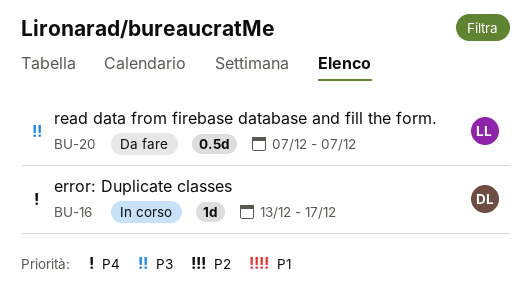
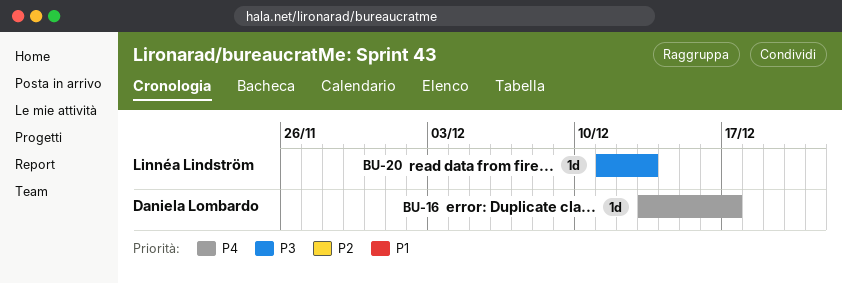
BU-20, estimate: 0.5d -> 1d
BU-20, start: Dec 7 -> Dec 11
BU-20, due: Dec 7 -> Dec 13

